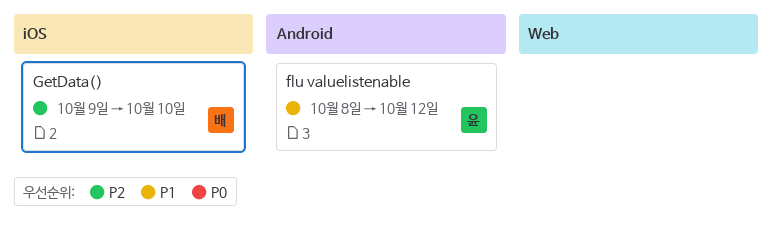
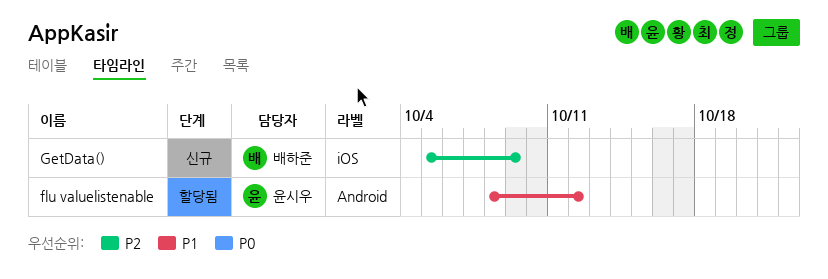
GetData(), start: Oct 9 -> Oct 5
GetData(), due: Oct 10 -> Oct 9

